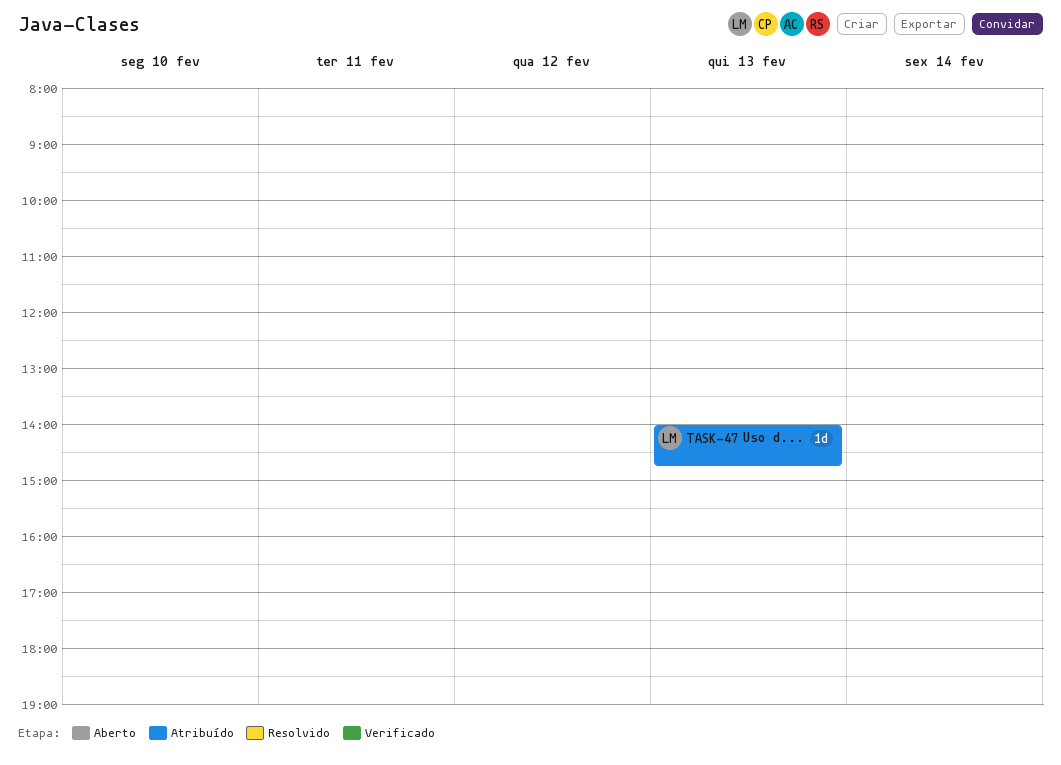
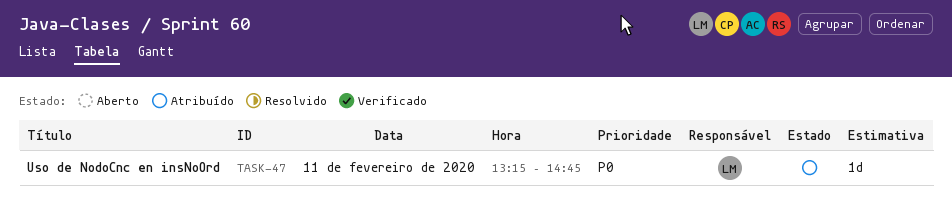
TASK-47, day: Feb 13 -> Feb 11
TASK-47, begins: 14:00 -> 13:15

